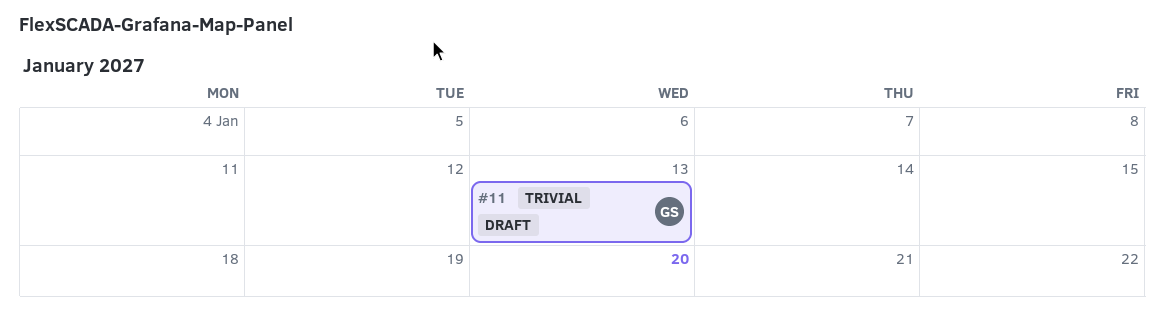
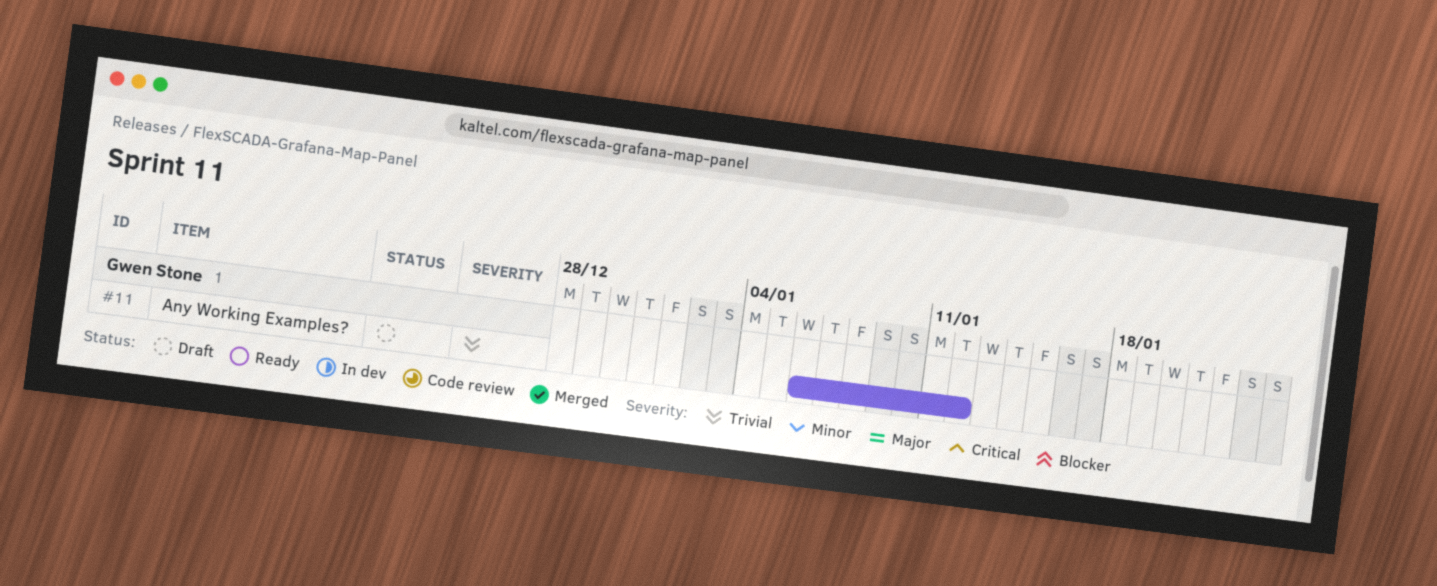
#11, due: Jan 13 -> Jan 12

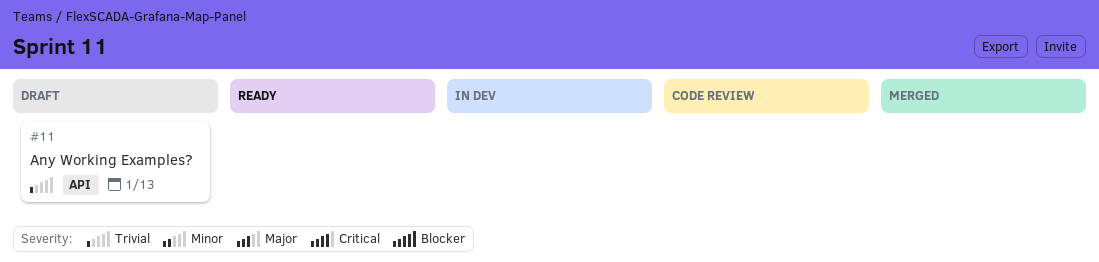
#11, due: Jan 12 -> Jan 13

